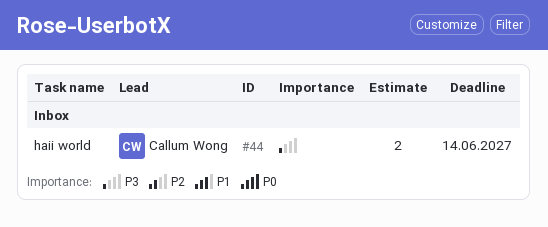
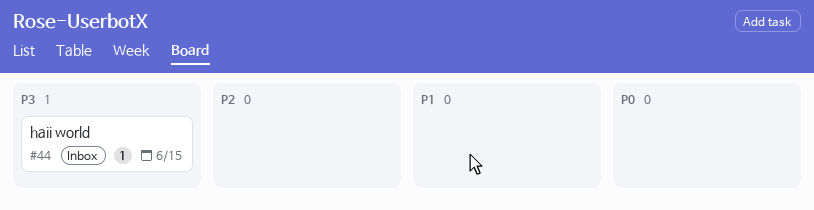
#44, estimate: 2 -> 1
#44, due: Jun 14 -> Jun 15

